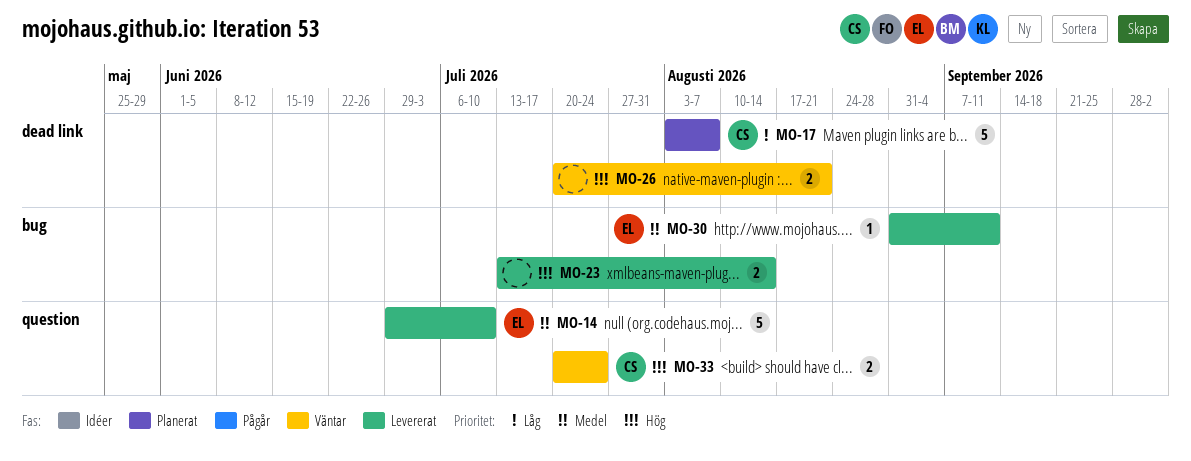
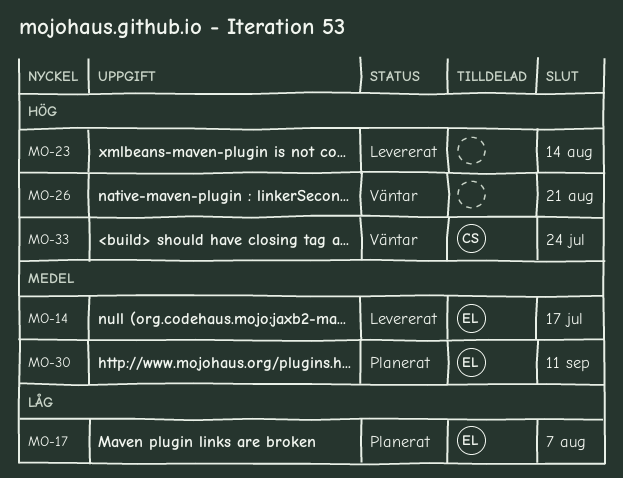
MO-14, due: Jul 10 -> Jul 17
MO-17, owner: CS -> EL
MO-30, status: Levererat -> Planerat

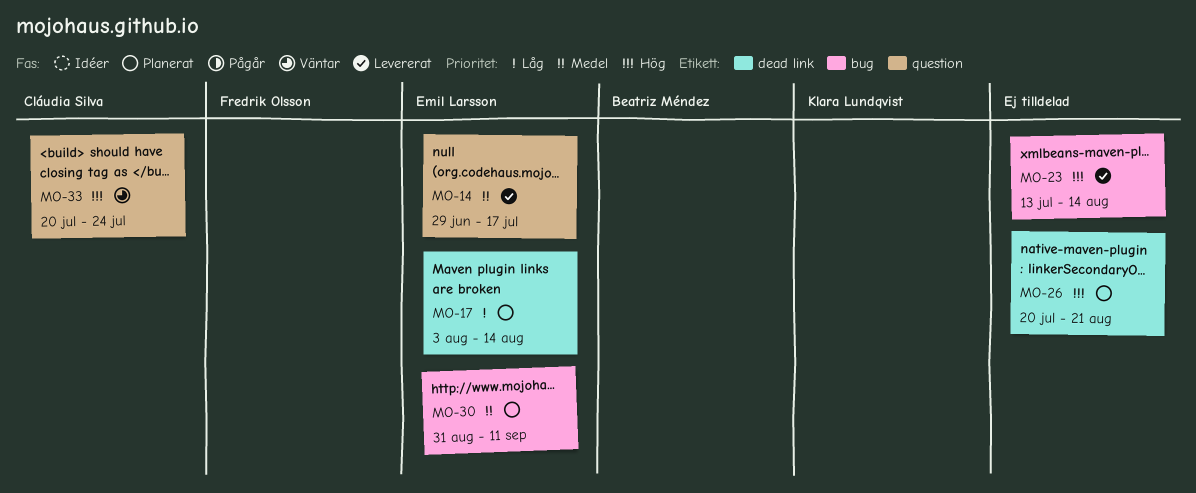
MO-17, due: Aug 7 -> Aug 14
MO-26, status: Väntar -> Planerat

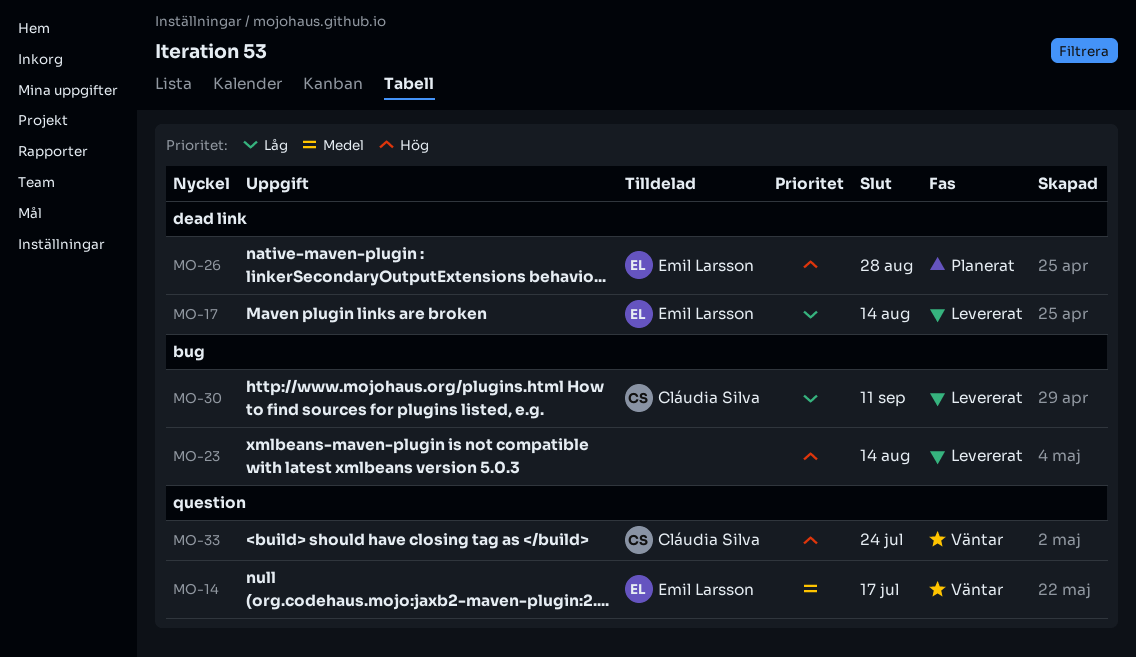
MO-14, status: Levererat -> Väntar
MO-17, status: Planerat -> Levererat
MO-26, owner: none -> Emil Larsson
MO-26, due: Aug 21 -> Aug 28
MO-30, status: Planerat -> Levererat
MO-30, owner: Emil Larsson -> Cláudia Silva
MO-30, priority: Medel -> Låg

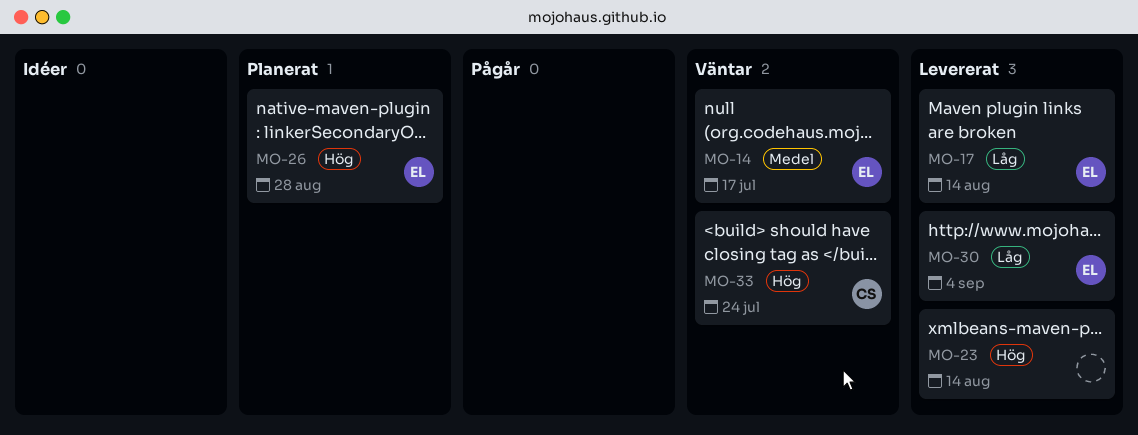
MO-30, owner: Cláudia Silva -> Emil Larsson
MO-30, due: Sep 11 -> Sep 4

